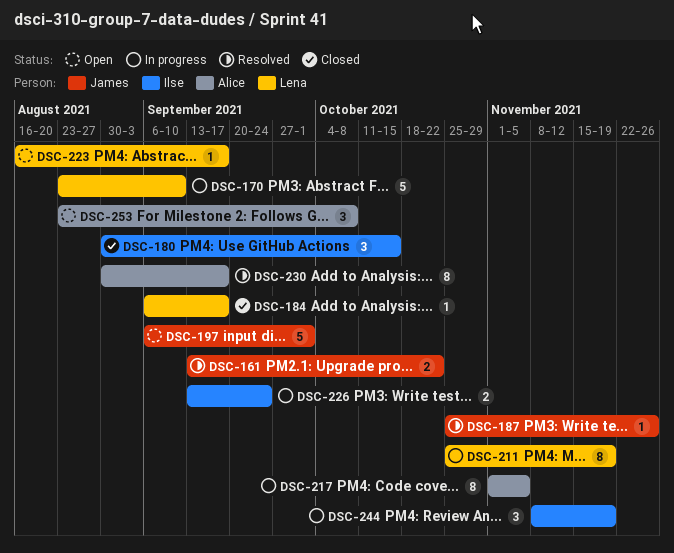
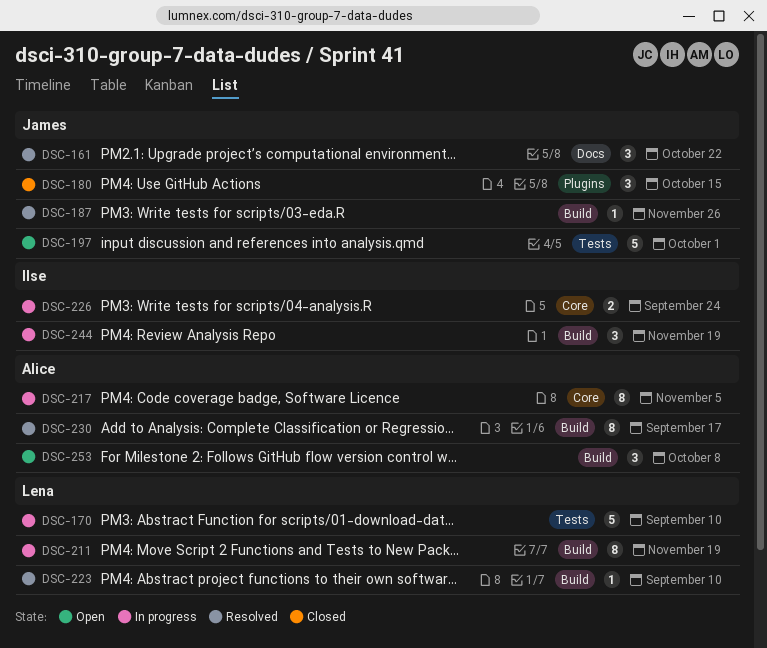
DSC-161, estimate: 2 -> 3
DSC-180, owner: Ilse -> James
DSC-184: present -> none
DSC-223, status: Open -> Resolved
DSC-223, due: Sep 17 -> Sep 10

